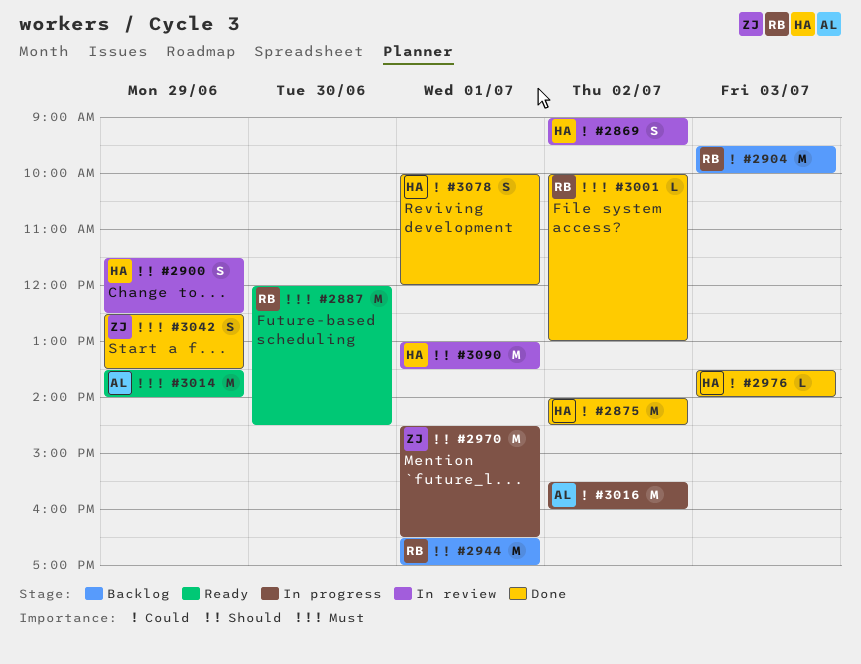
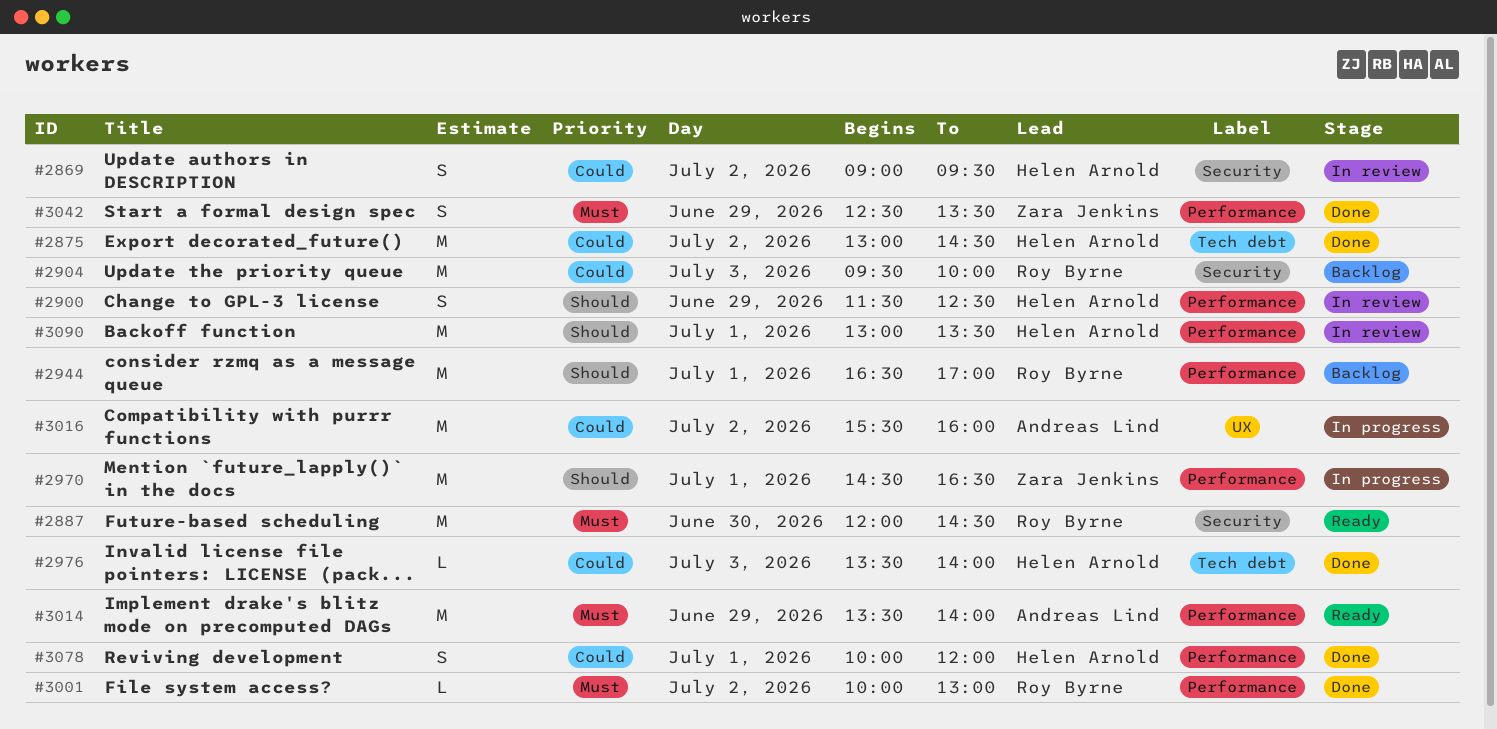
#2875, begins: 14:00 -> 13:00

